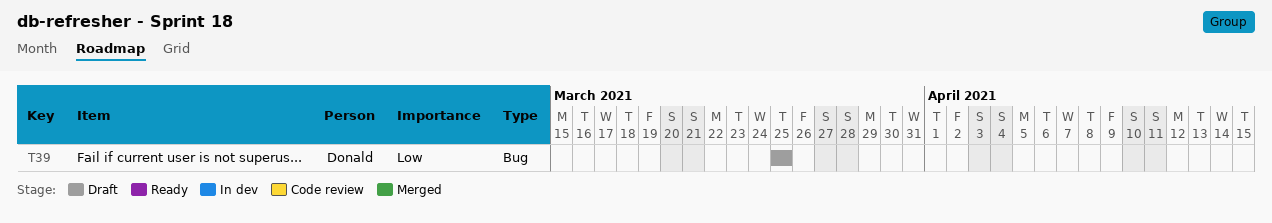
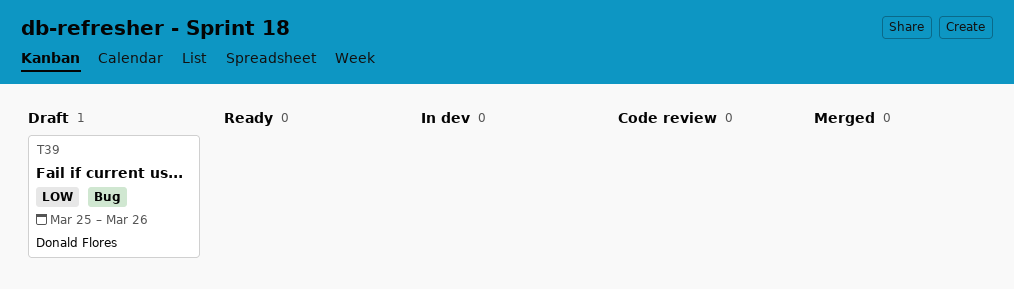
T39, due: Mar 25 -> Mar 26

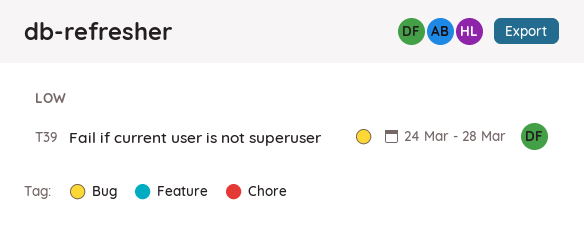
T39, start: Mar 25 -> Mar 24
T39, due: Mar 26 -> Mar 28

